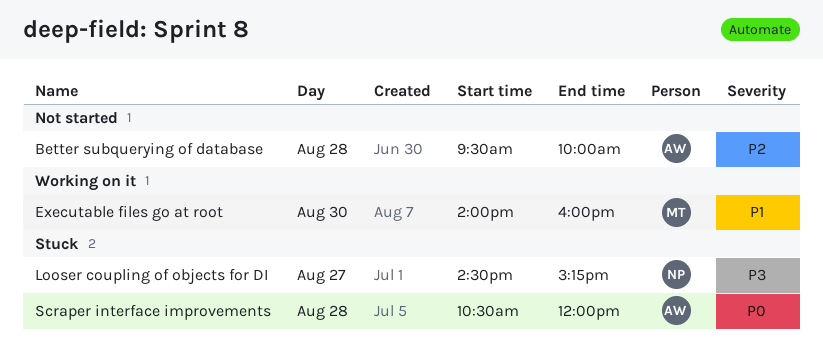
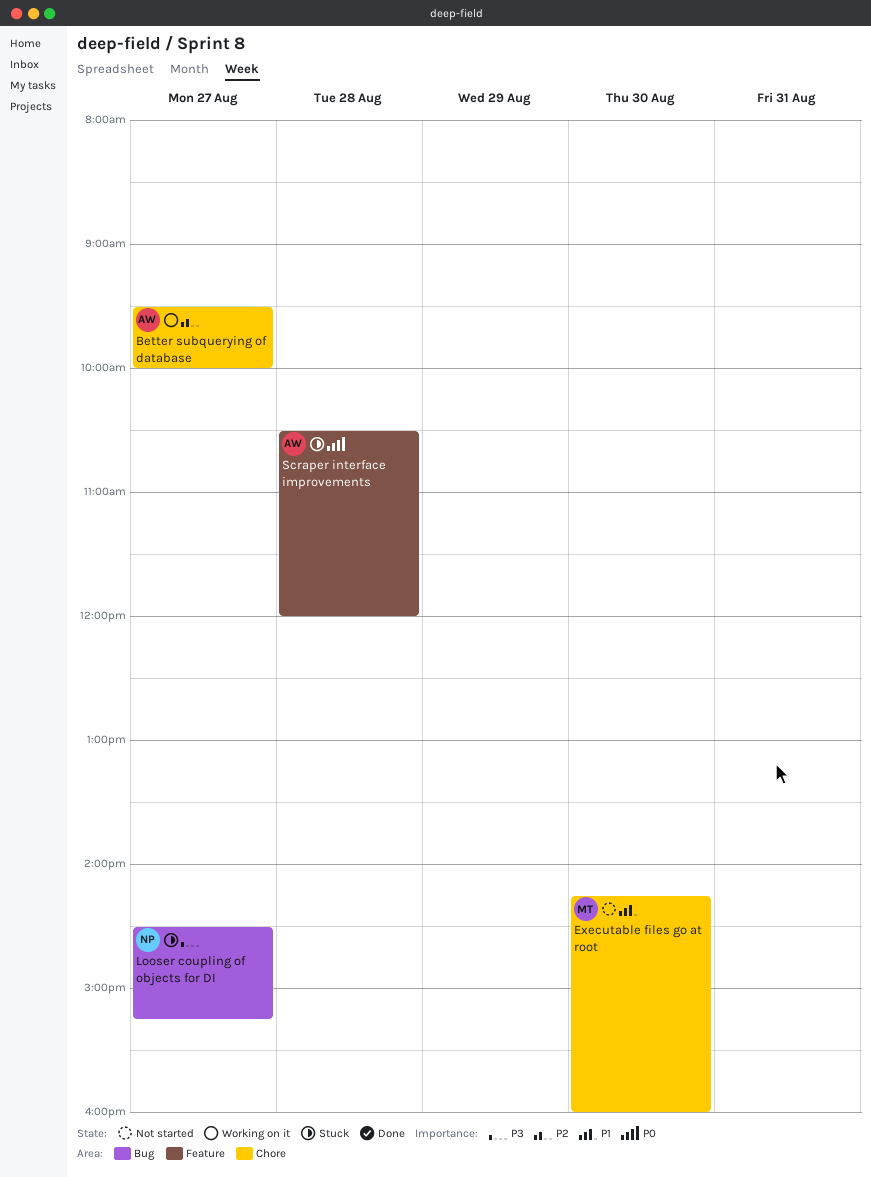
Better subquerying of database, status: Not started -> Working on it
Better subquerying of database, day: Aug 28 -> Aug 27
Executable files go at root, status: Working on it -> Not started
Executable files go at root, begins: 14:00 -> 14:15

